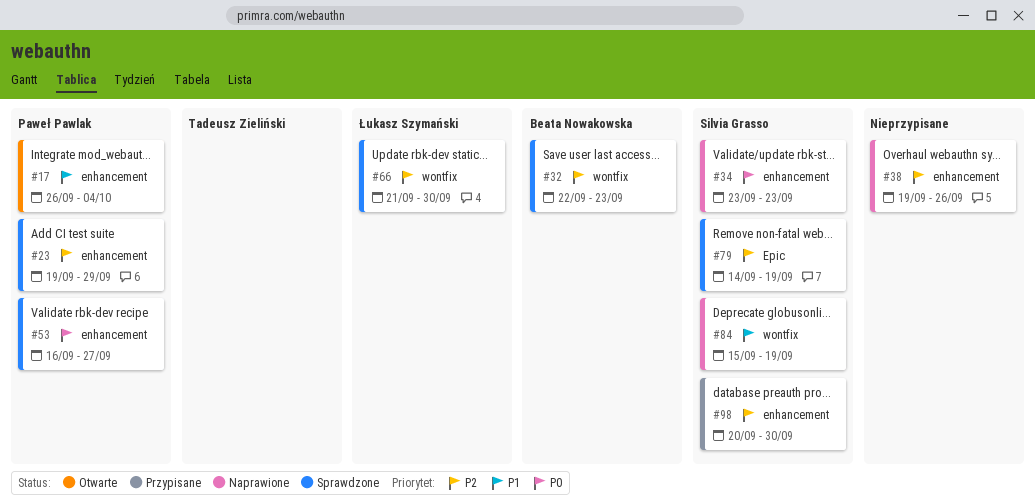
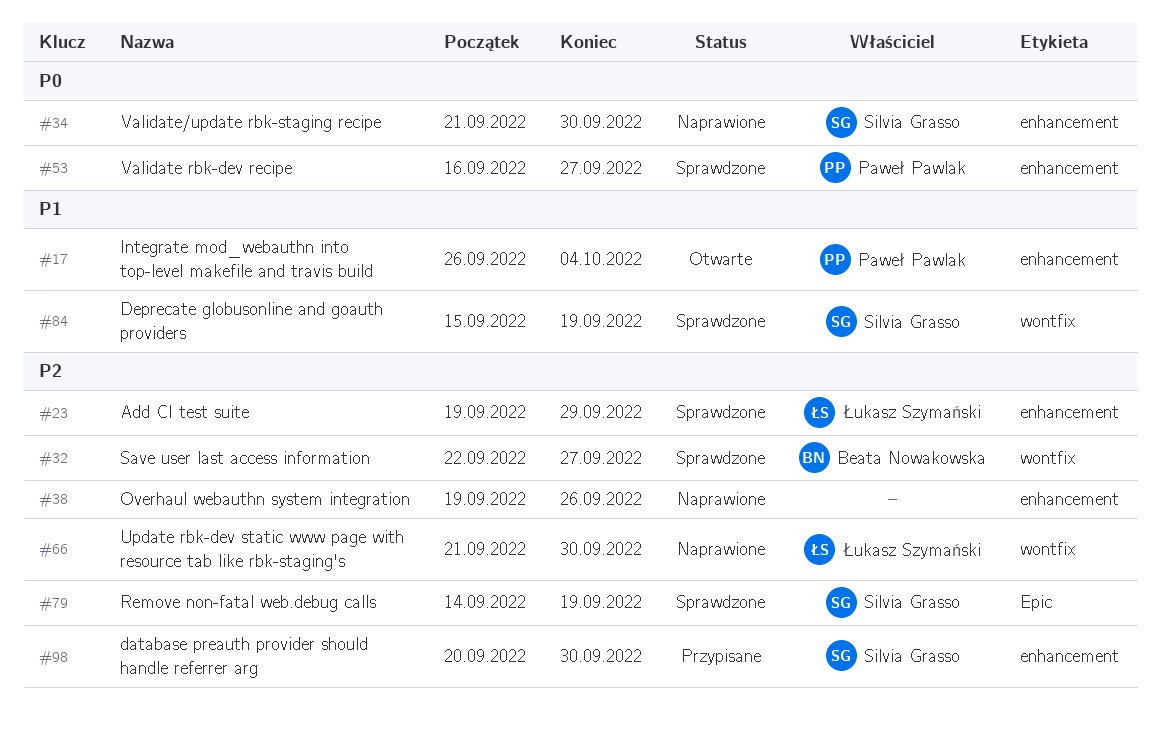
#23, owner: Paweł Pawlak -> Łukasz Szymański
#32, due: Sep 23 -> Sep 27
#34, start: Sep 23 -> Sep 21
#34, due: Sep 23 -> Sep 30
#66, status: Sprawdzone -> Naprawione
#84, status: Naprawione -> Sprawdzone

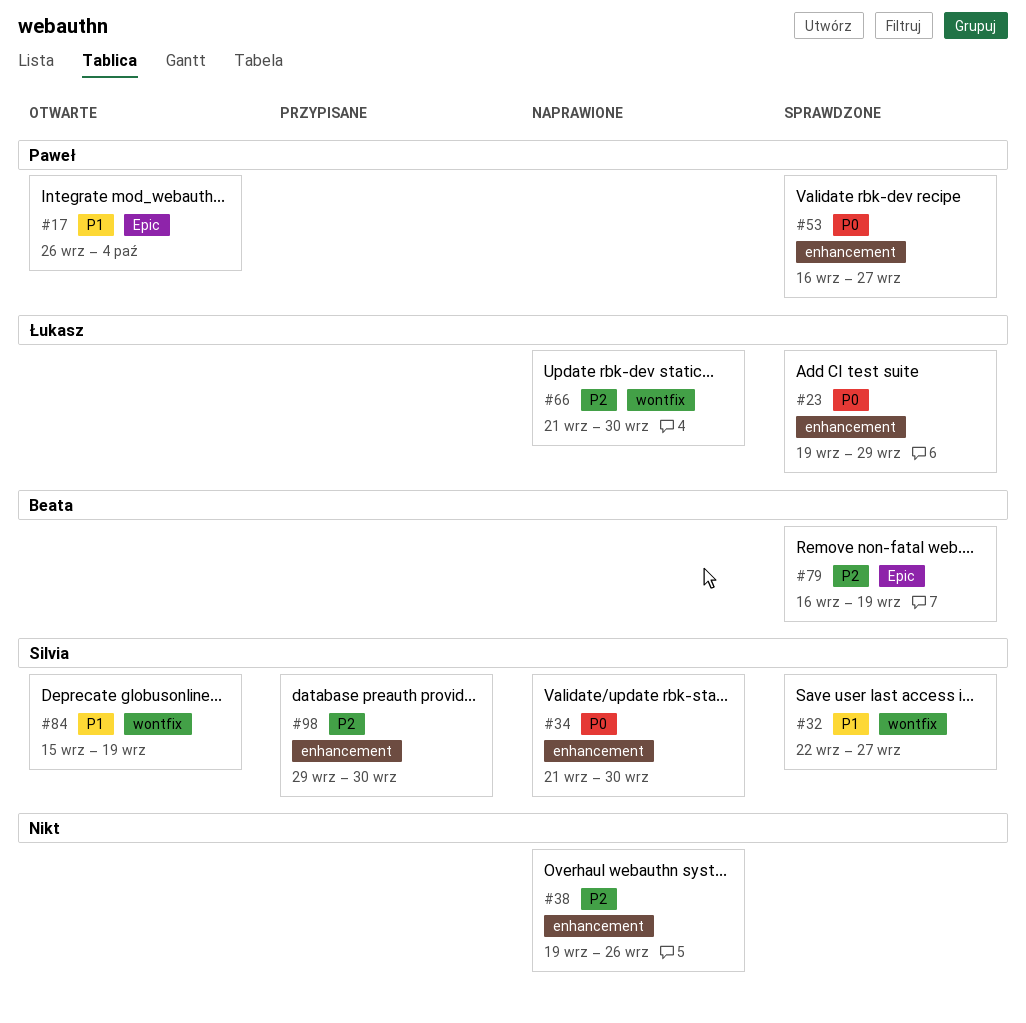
#17, label: enhancement -> Epic
#23, priority: P2 -> P0
#32, owner: Beata Nowakowska -> Silvia Grasso
#32, priority: P2 -> P1
#79, owner: Silvia Grasso -> Beata Nowakowska
#79, start: Sep 14 -> Sep 16
#84, status: Sprawdzone -> Otwarte
#98, start: Sep 20 -> Sep 29

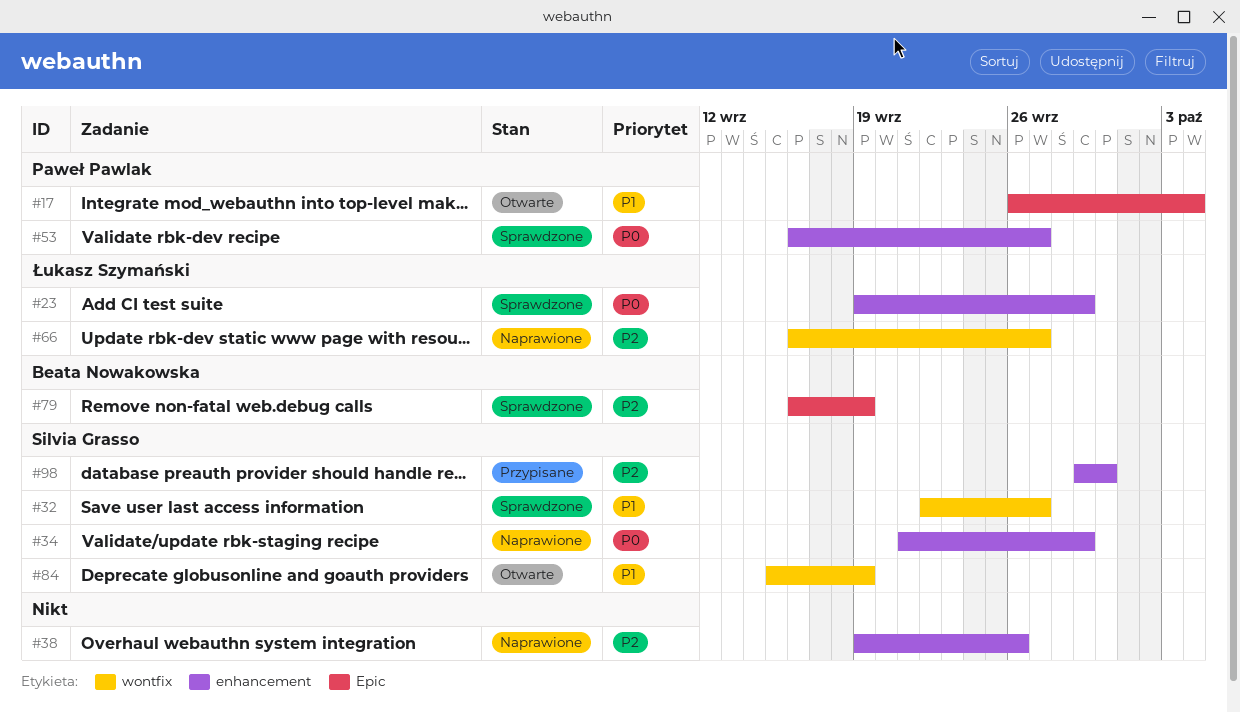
#34, due: Sep 30 -> Sep 29
#66, start: Sep 21 -> Sep 16
#66, due: Sep 30 -> Sep 27

